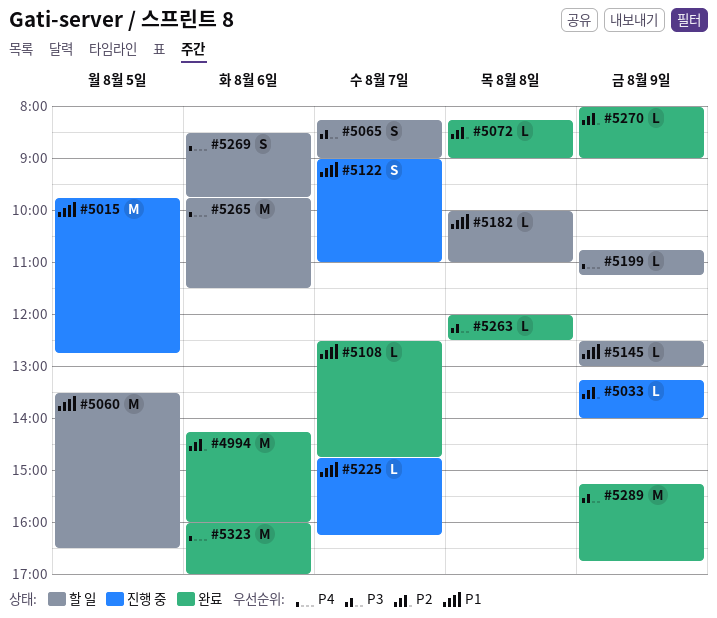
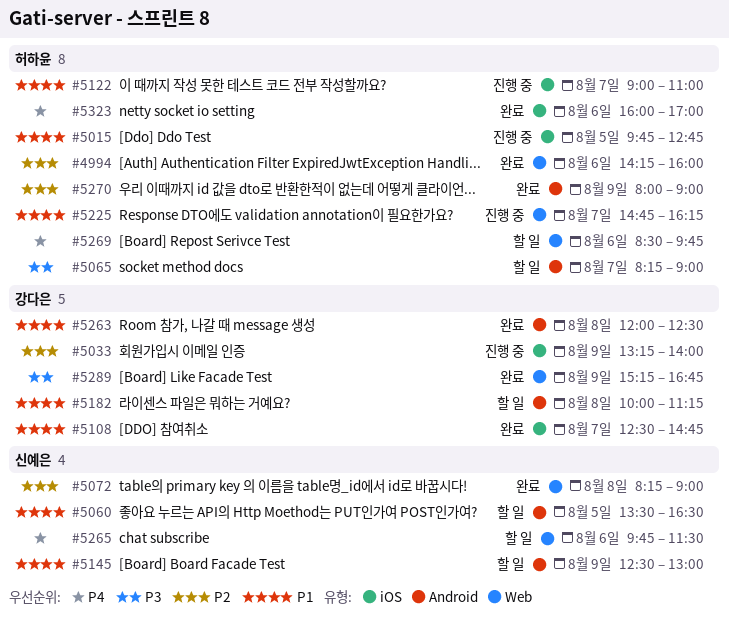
#5182, ends: 11:00 -> 11:15
#5199: present -> none
#5263, priority: P3 -> P1

